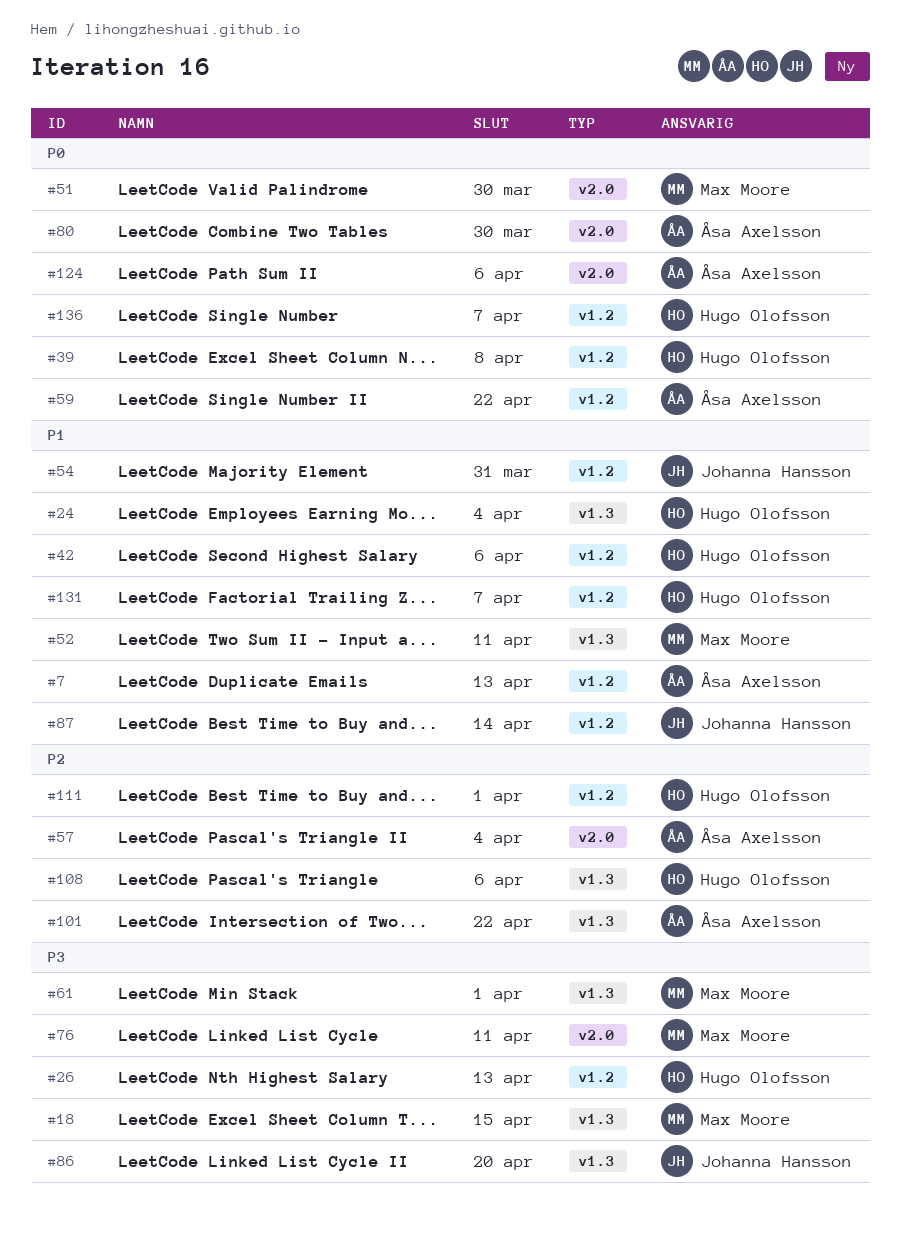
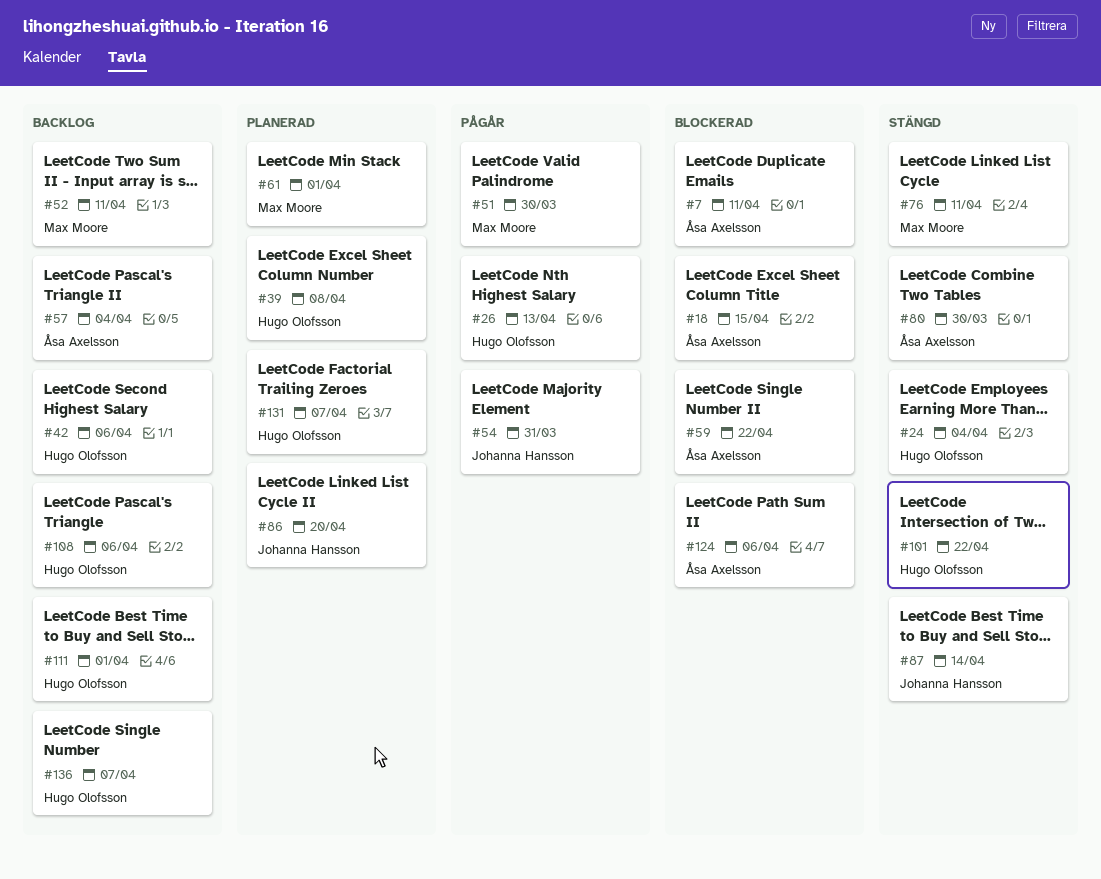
#7, due: Apr 13 -> Apr 11
#18, owner: Max Moore -> Åsa Axelsson
#101, owner: Åsa Axelsson -> Hugo Olofsson

